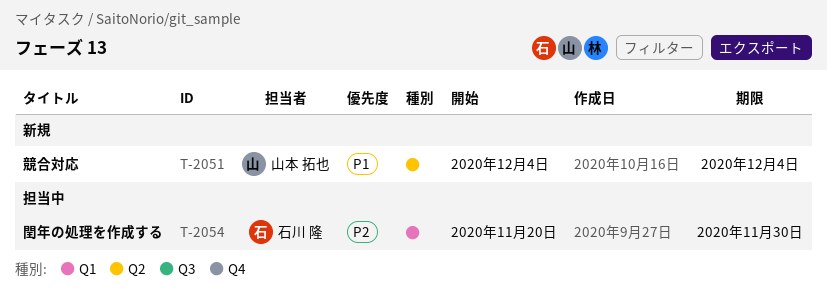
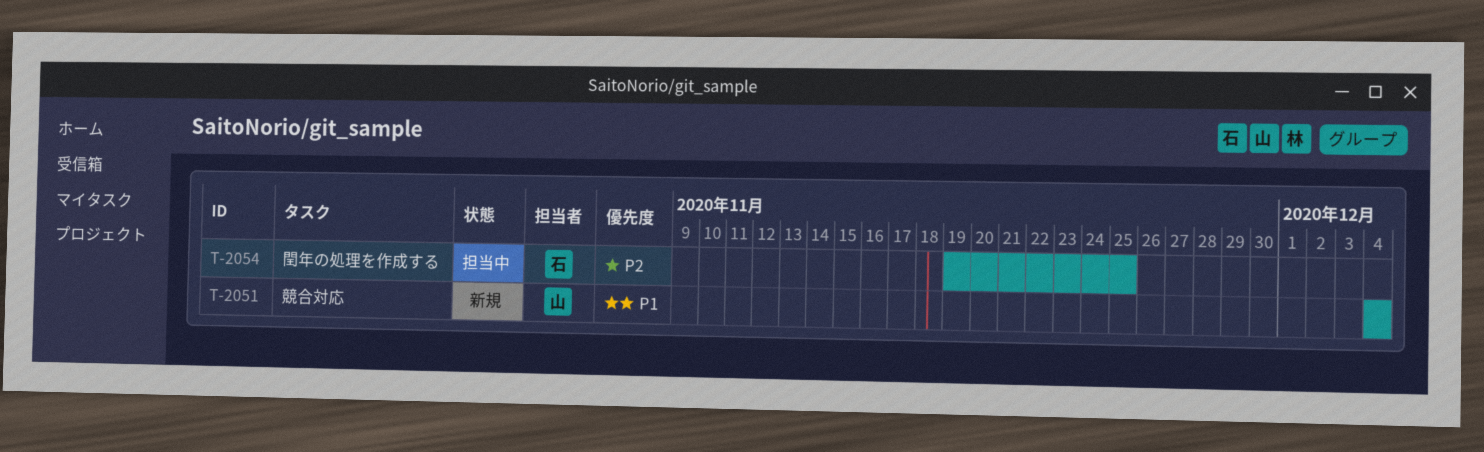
T-2054, start: Nov 20 -> Nov 19
T-2054, due: Nov 30 -> Nov 25

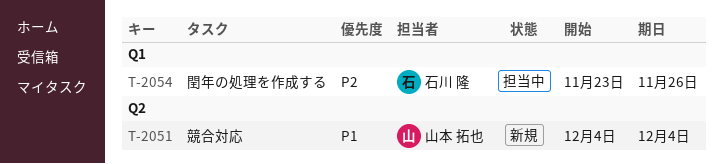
T-2054, start: Nov 19 -> Nov 23
T-2054, due: Nov 25 -> Nov 26

